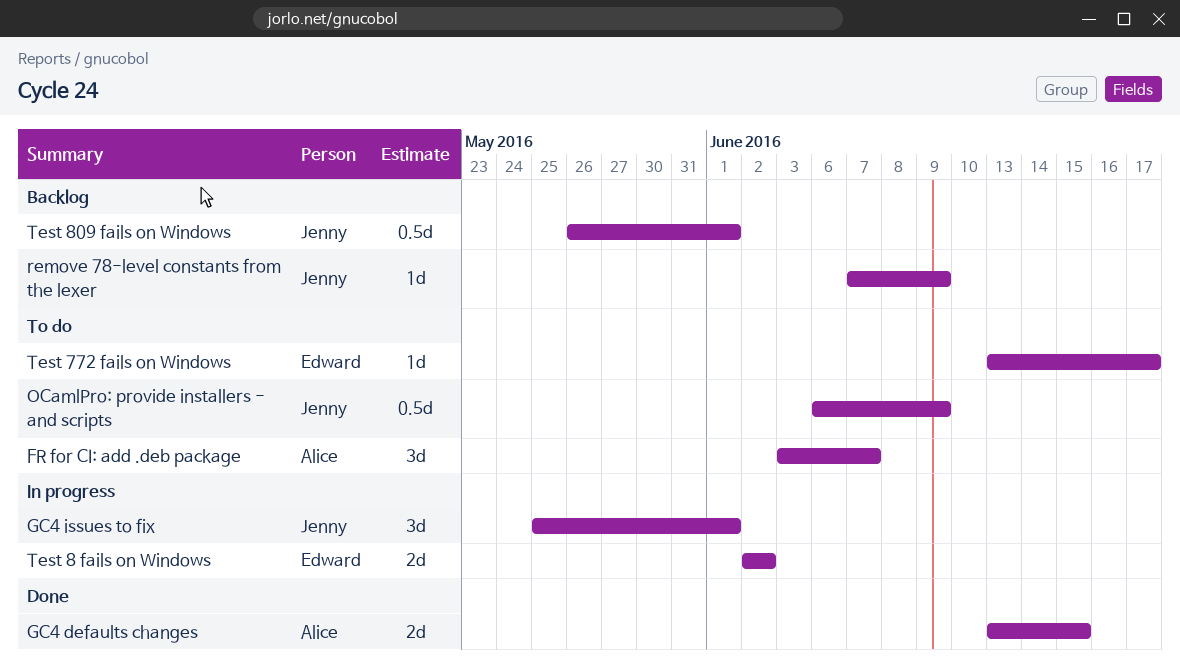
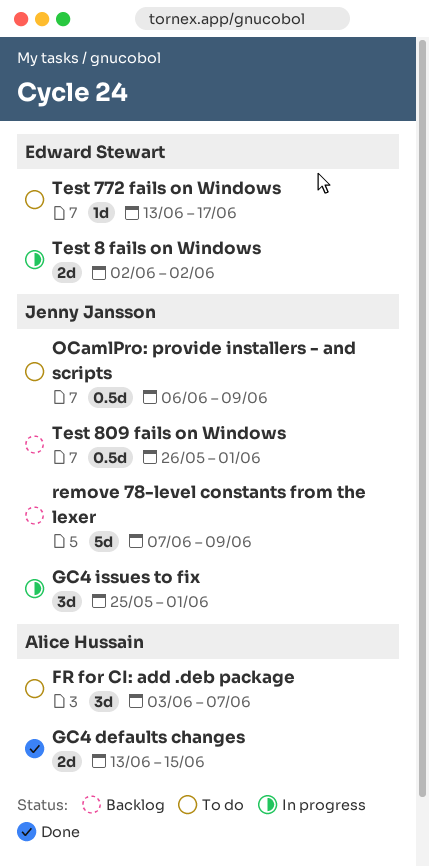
remove 78-level constants from the lexer, estimate: 1d -> 5d

